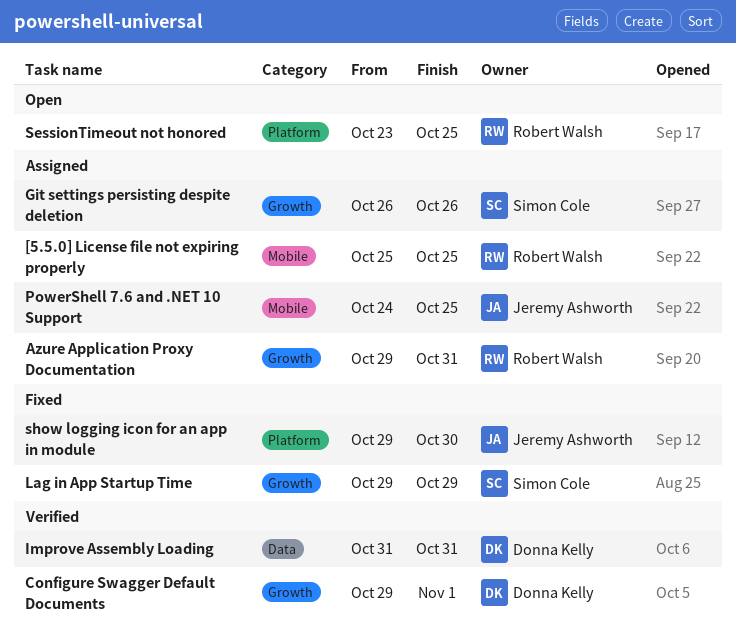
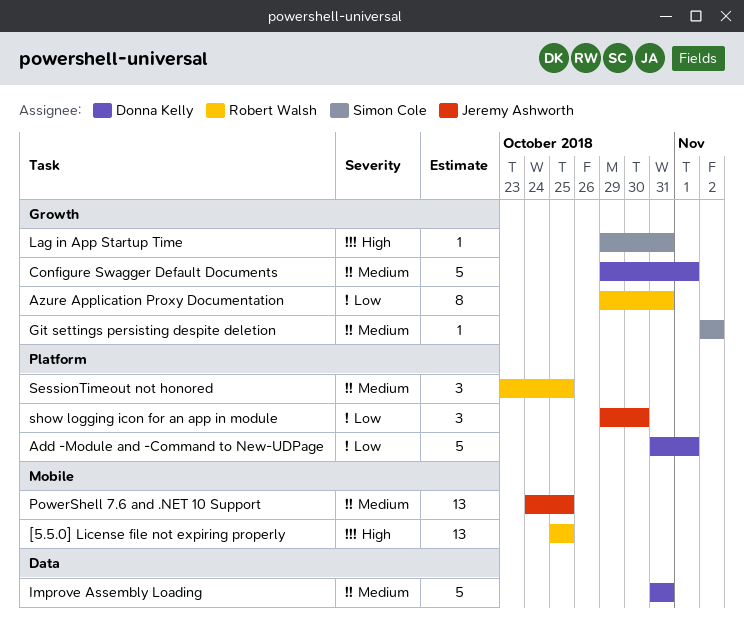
Add -Module and -Command to New-UDPage: none -> present
Git settings persisting despite deletion, start: Oct 26 -> Nov 2
Git settings persisting despite deletion, due: Oct 26 -> Nov 2
Lag in App Startup Time, due: Oct 29 -> Oct 31

